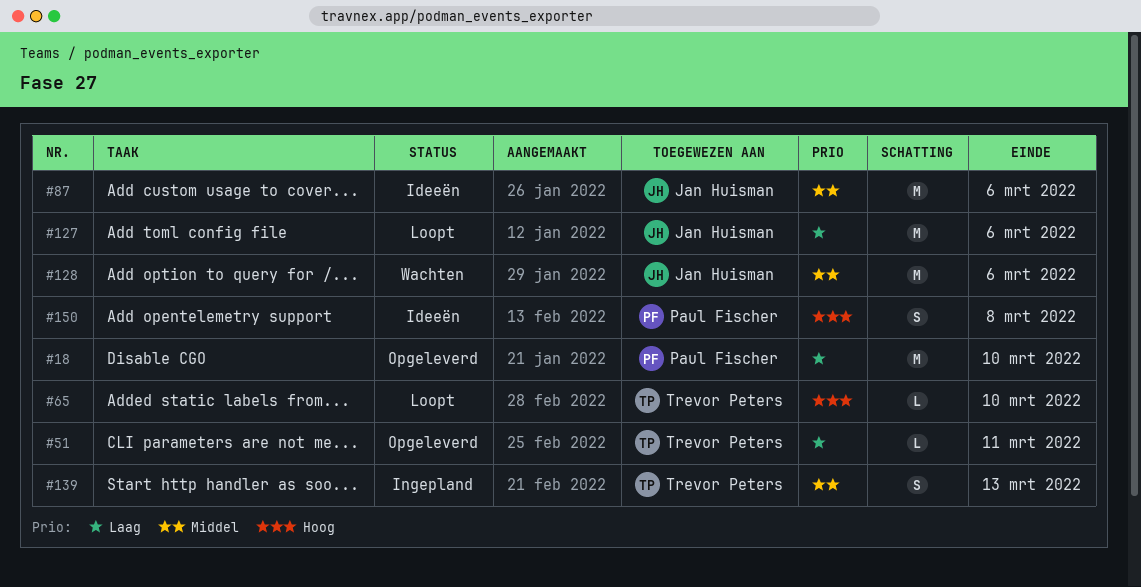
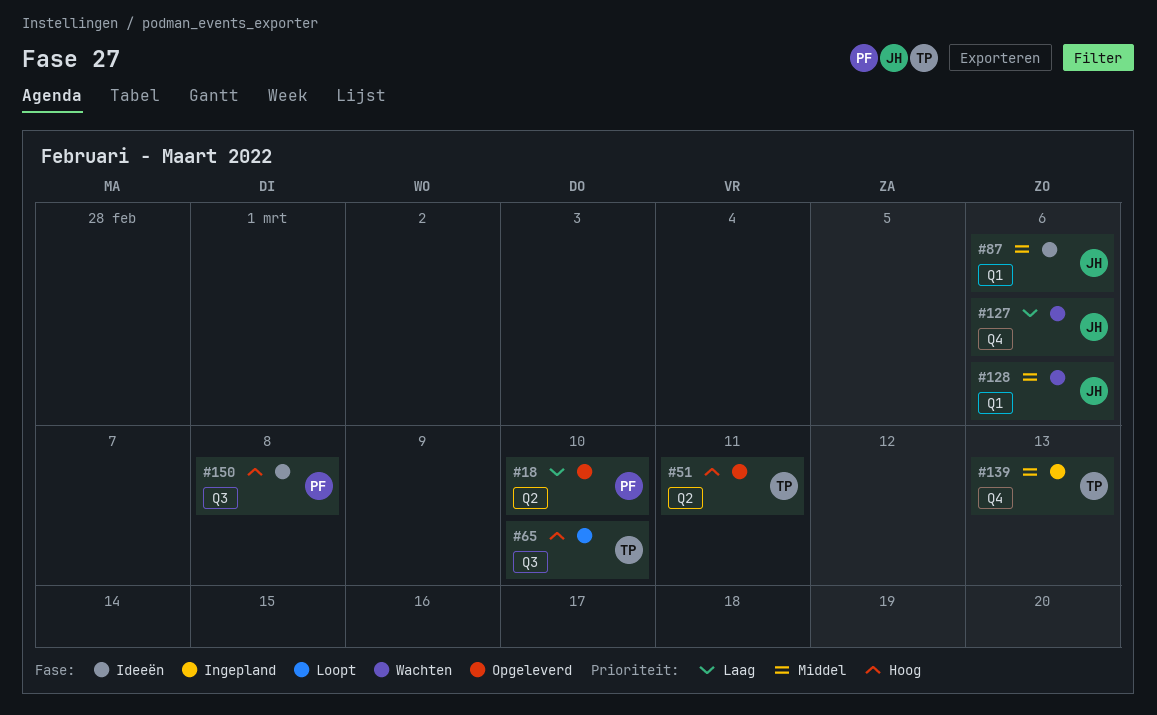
#51, priority: Laag -> Hoog
#127, status: Loopt -> Wachten

